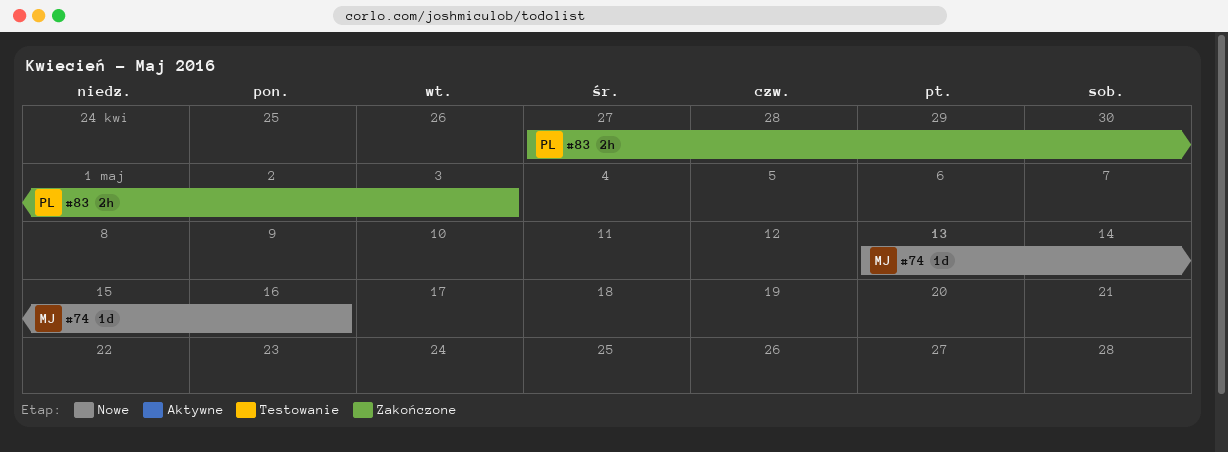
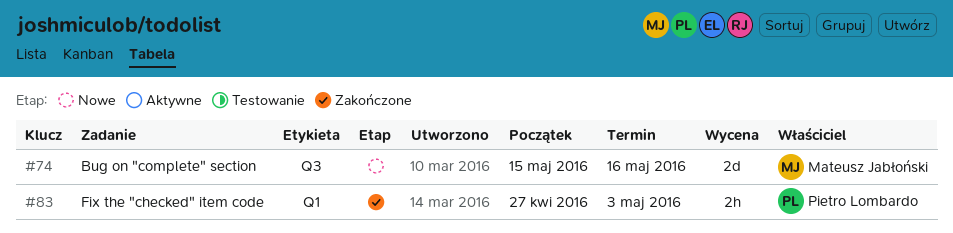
#74, estimate: 1d -> 2d
#74, start: May 13 -> May 15

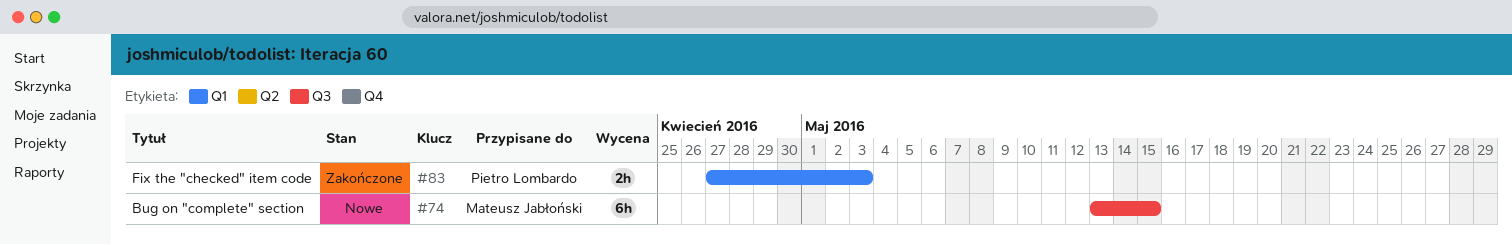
#74, estimate: 2d -> 6h
#74, start: May 15 -> May 13
#74, due: May 16 -> May 15

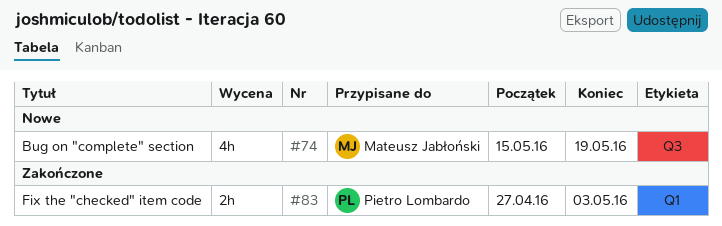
#74, estimate: 6h -> 4h
#74, start: May 13 -> May 15
#74, due: May 15 -> May 19

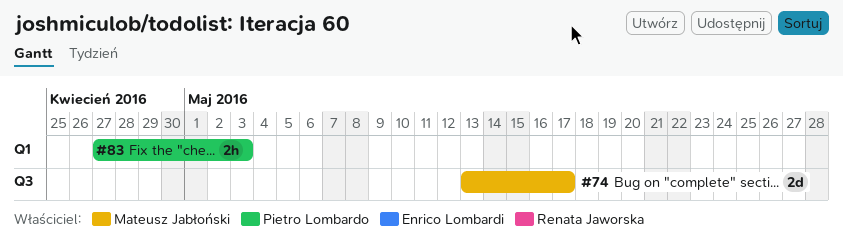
#74, estimate: 4h -> 2d
#74, start: May 15 -> May 13
#74, due: May 19 -> May 17

